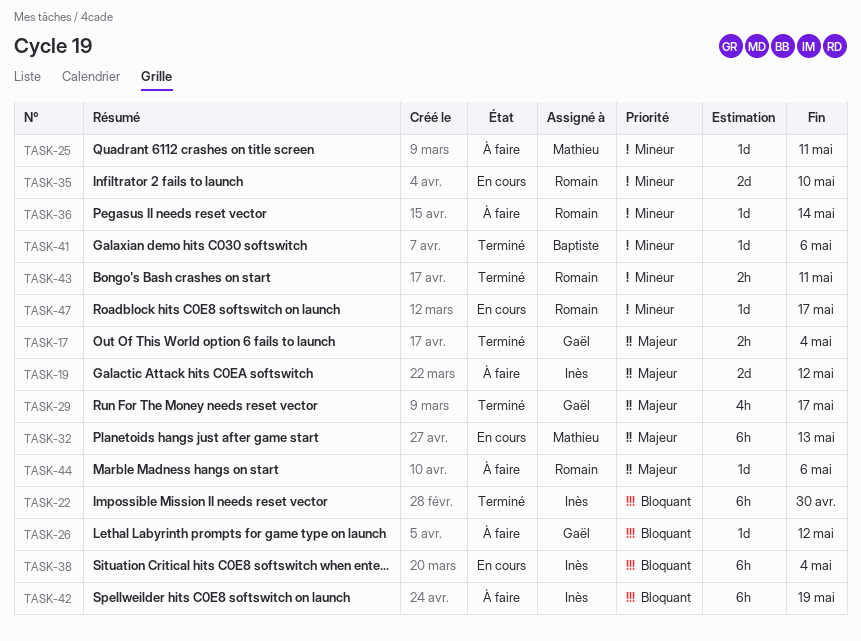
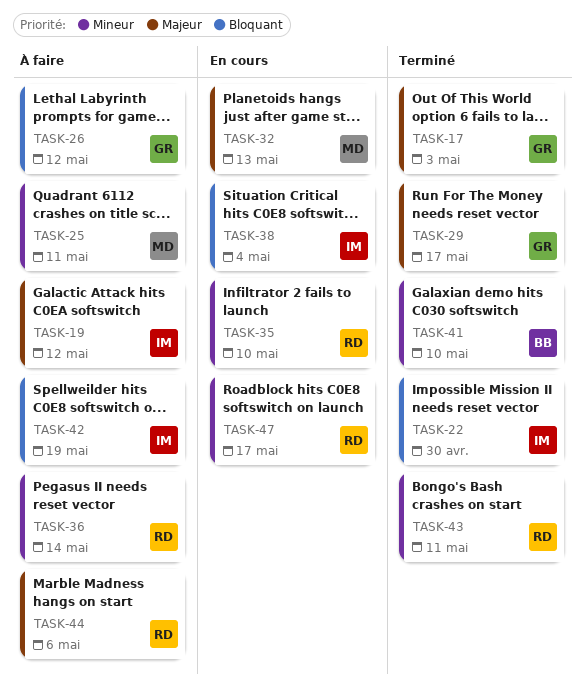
TASK-17, due: May 4 -> May 3
TASK-41, due: May 6 -> May 10

